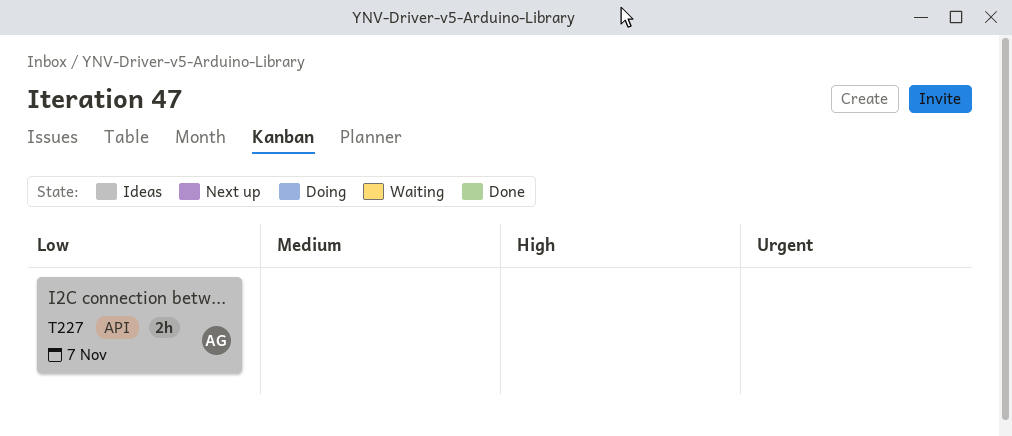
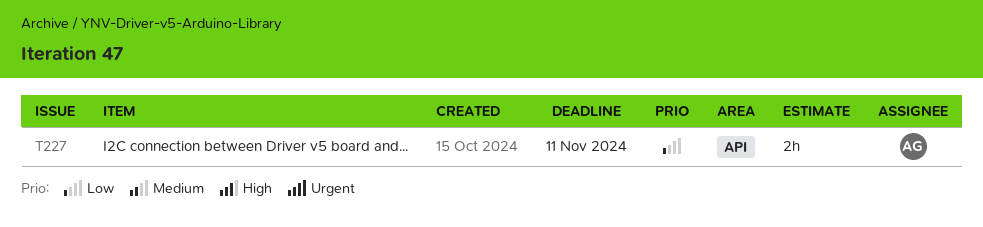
T227, due: Nov 7 -> Nov 11

